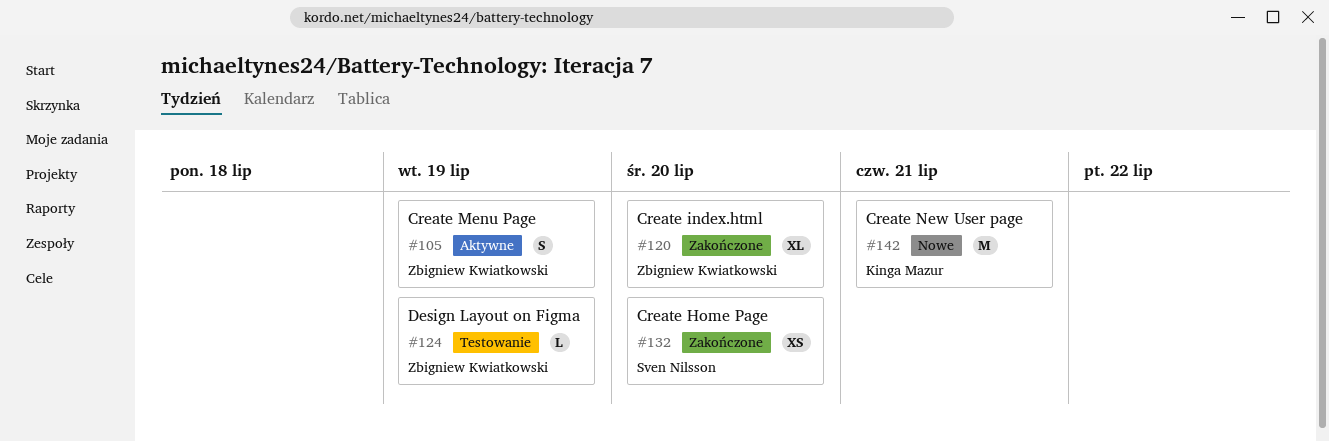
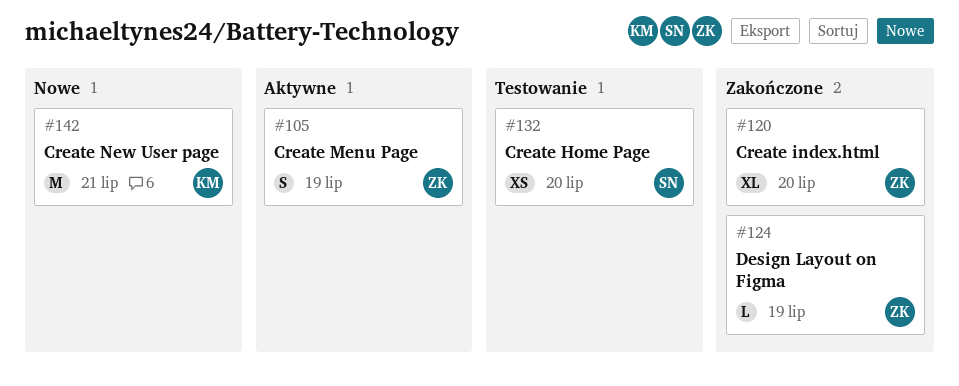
#124, status: Testowanie -> Zakończone
#132, status: Zakończone -> Testowanie

